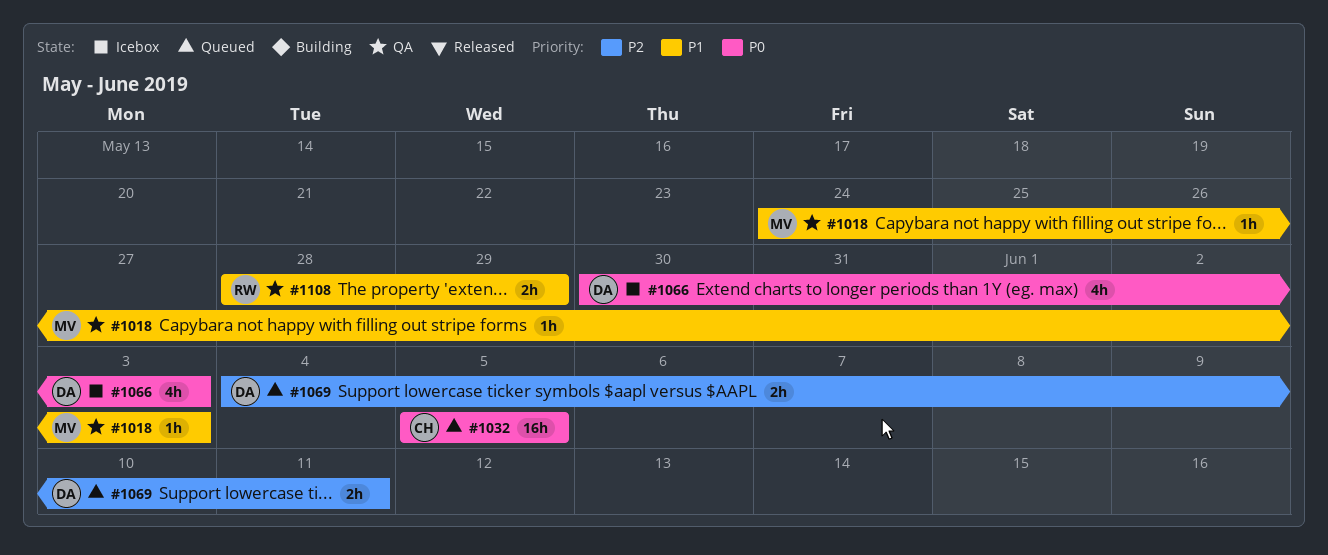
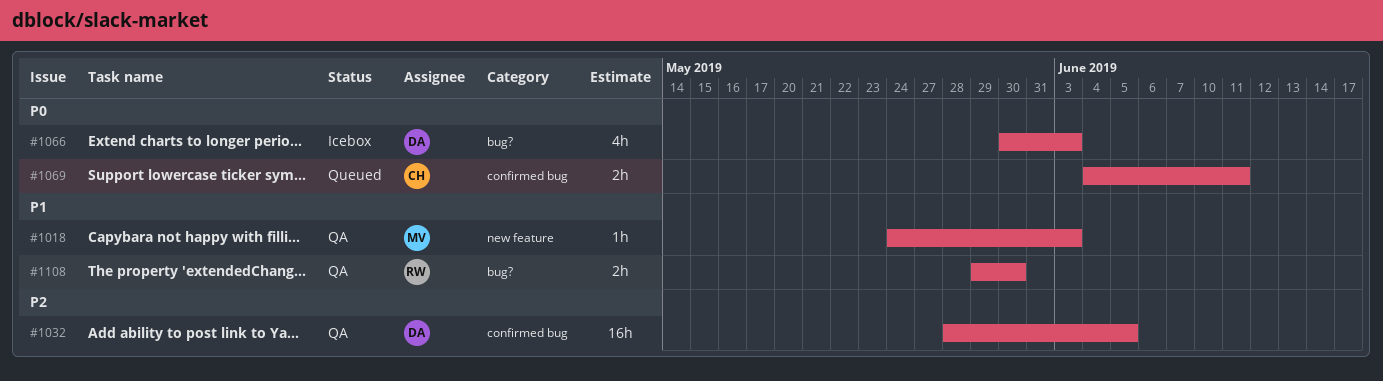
#1032, status: Queued -> QA
#1032, owner: CH -> DA
#1032, priority: P0 -> P2
#1032, start: Jun 5 -> May 28
#1069, owner: DA -> CH
#1069, priority: P2 -> P0
#1108, start: May 28 -> May 29
#1108, due: May 29 -> May 30

